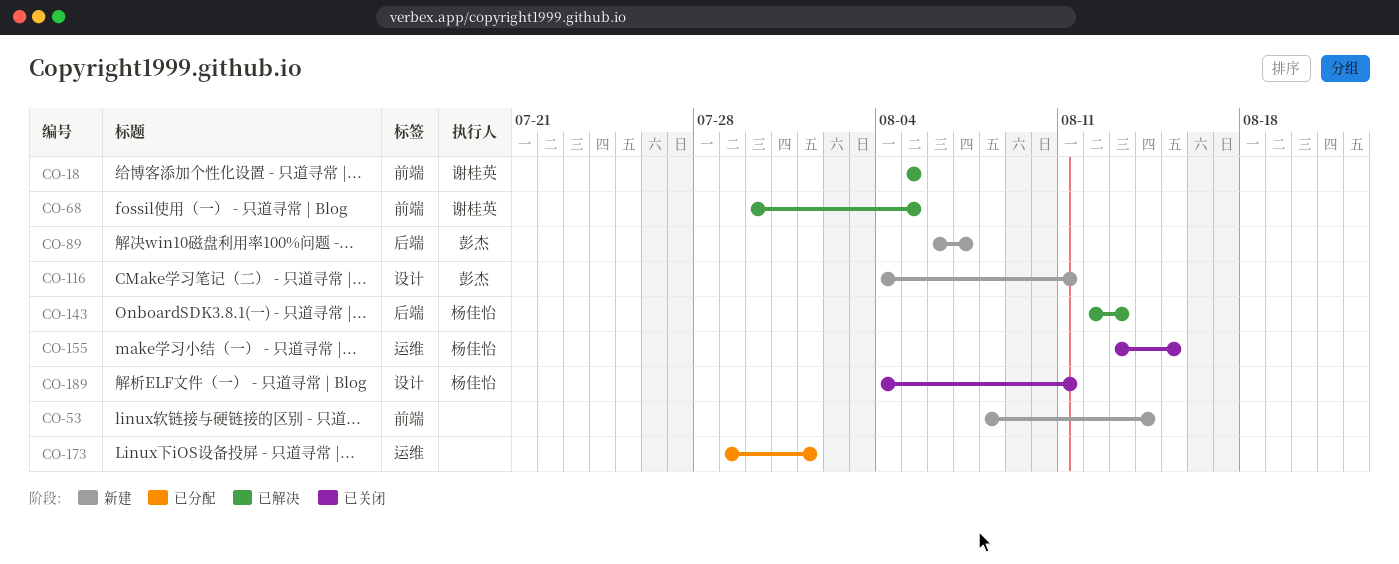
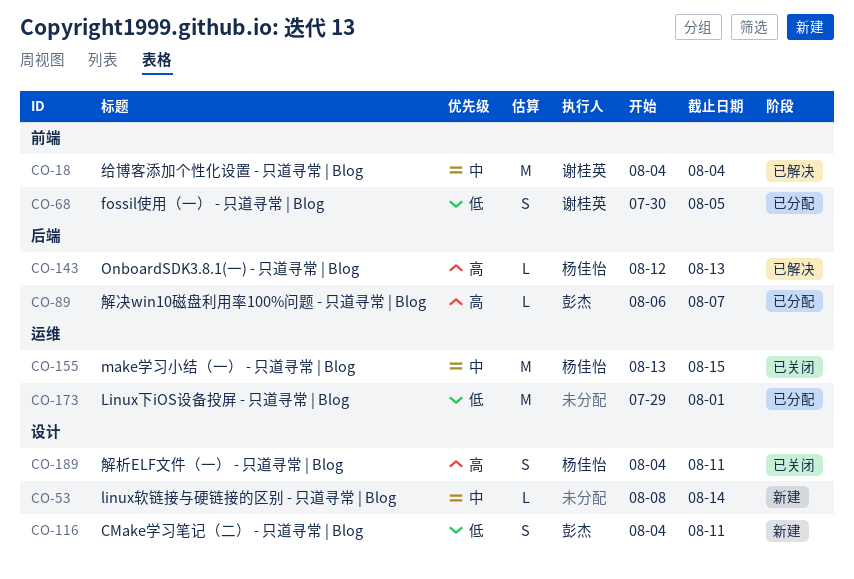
CO-18, start: Aug 5 -> Aug 4
CO-18, due: Aug 5 -> Aug 4
CO-53, label: 前端 -> 设计
CO-68, status: 已解决 -> 已分配
CO-89, status: 新建 -> 已分配

